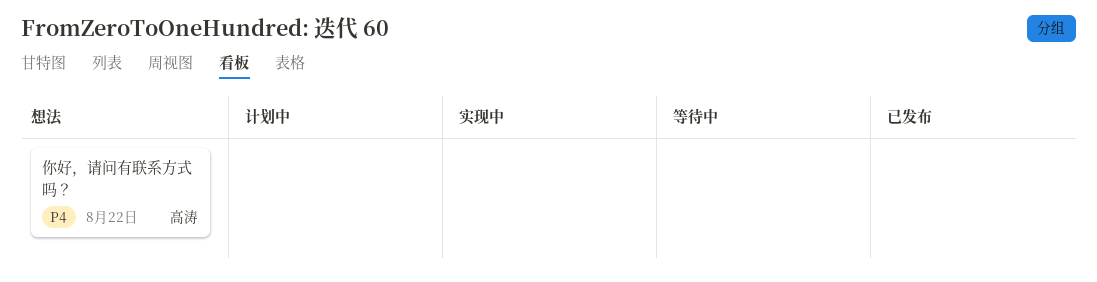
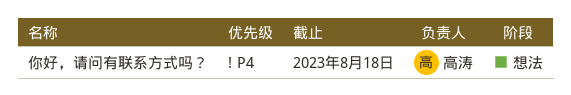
你好，请问有联系方式吗？, due: Aug 22 -> Aug 18

